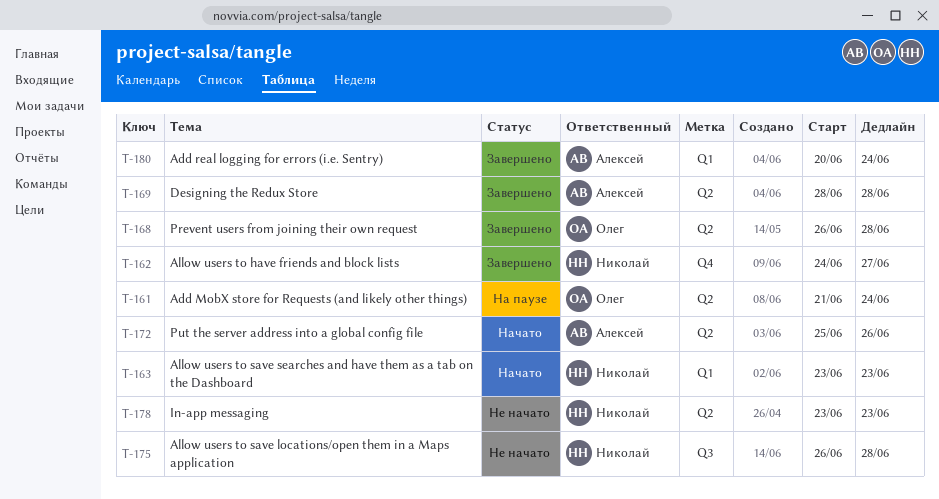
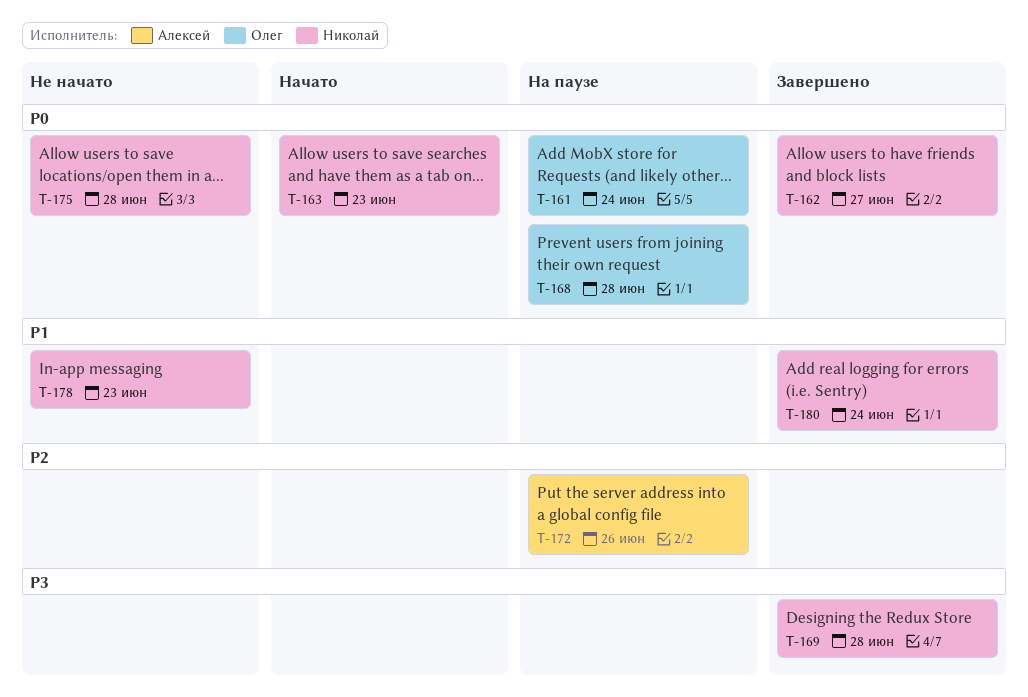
T-168, status: Завершено -> На паузе
T-169, owner: Алексей -> Николай
T-172, status: Начато -> На паузе
T-180, owner: Алексей -> Николай

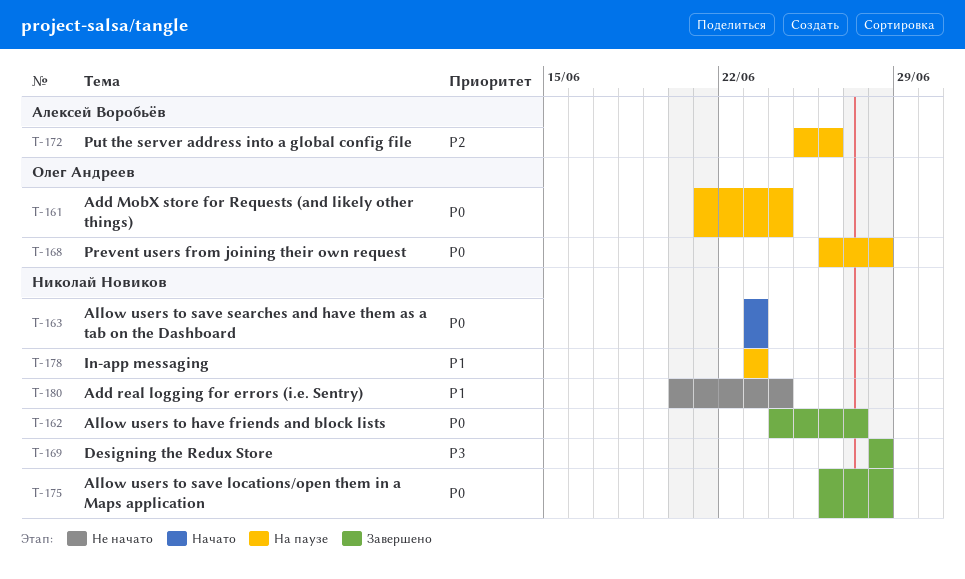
T-175, status: Не начато -> Завершено
T-178, status: Не начато -> На паузе
T-180, status: Завершено -> Не начато

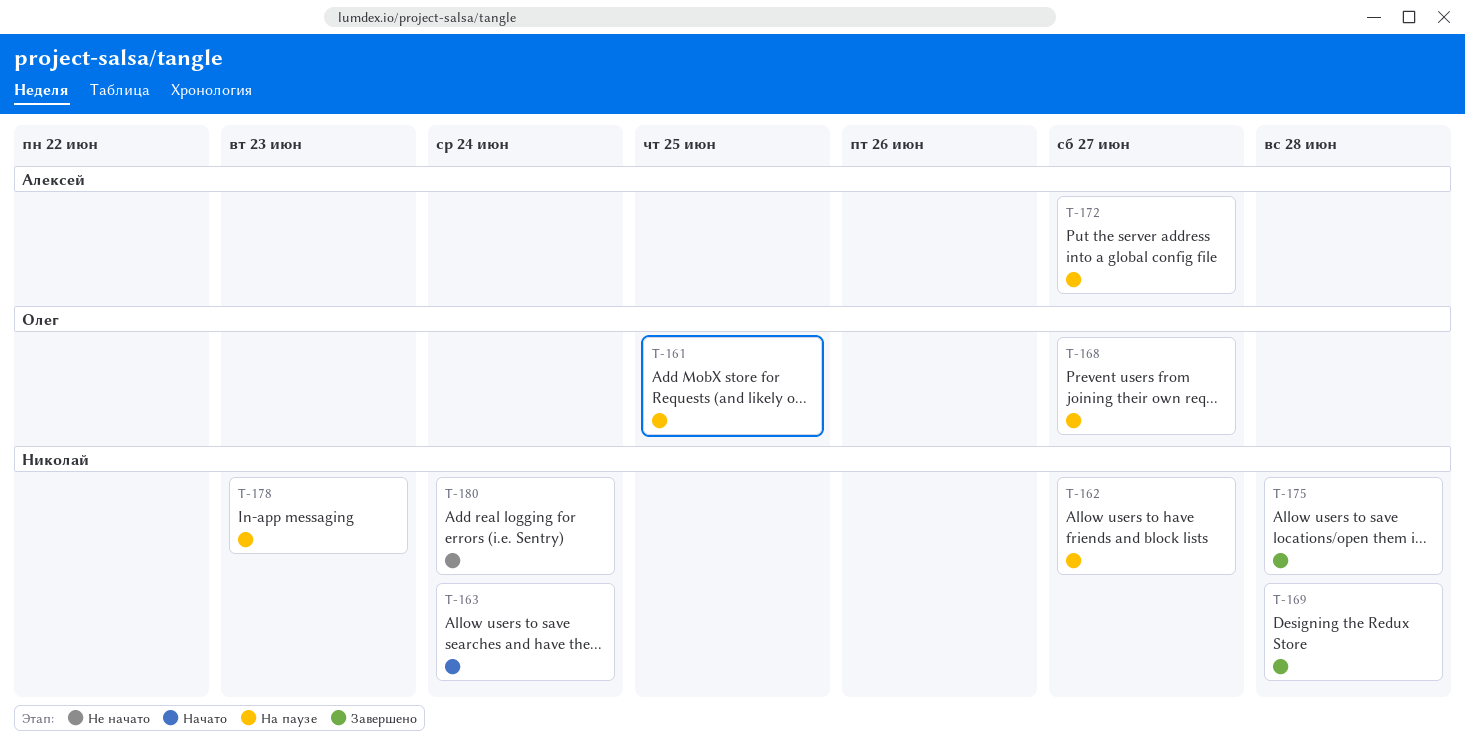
T-161, due: Jun 24 -> Jun 25
T-162, status: Завершено -> На паузе
T-163, due: Jun 23 -> Jun 24
T-168, due: Jun 28 -> Jun 27
T-172, due: Jun 26 -> Jun 27

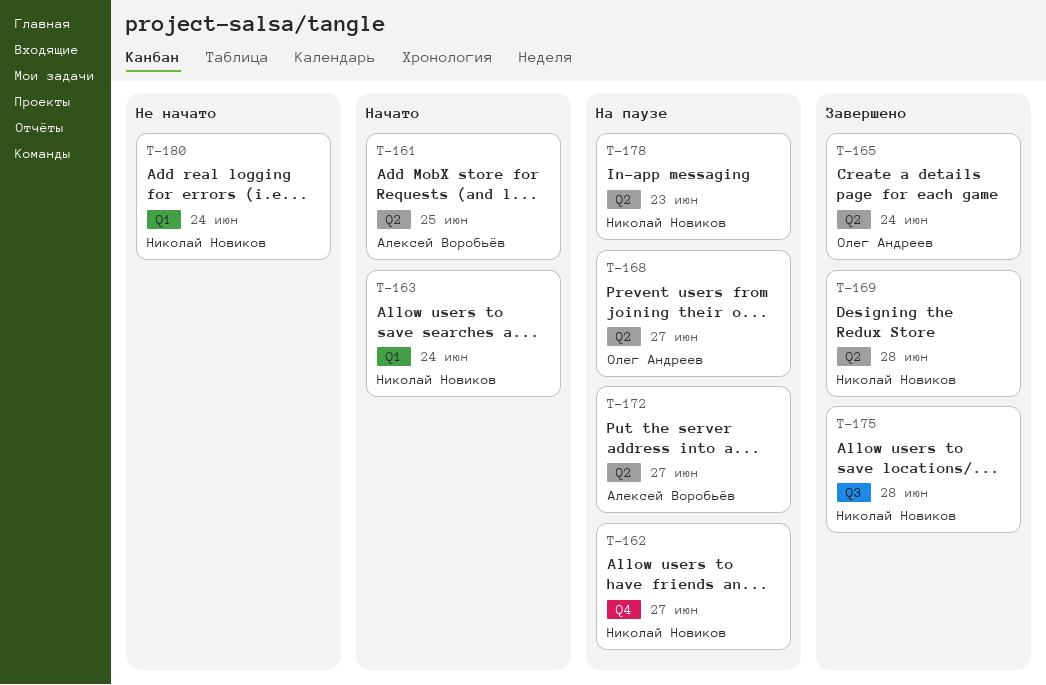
T-161, status: На паузе -> Начато
T-161, owner: Олег Андреев -> Алексей Воробьёв
T-165: none -> present

